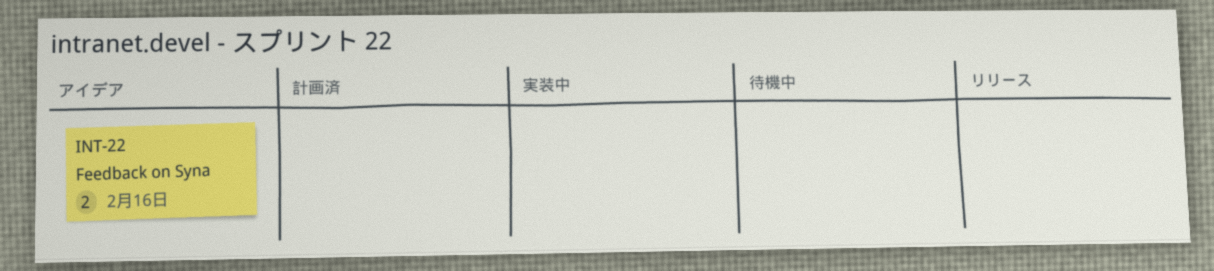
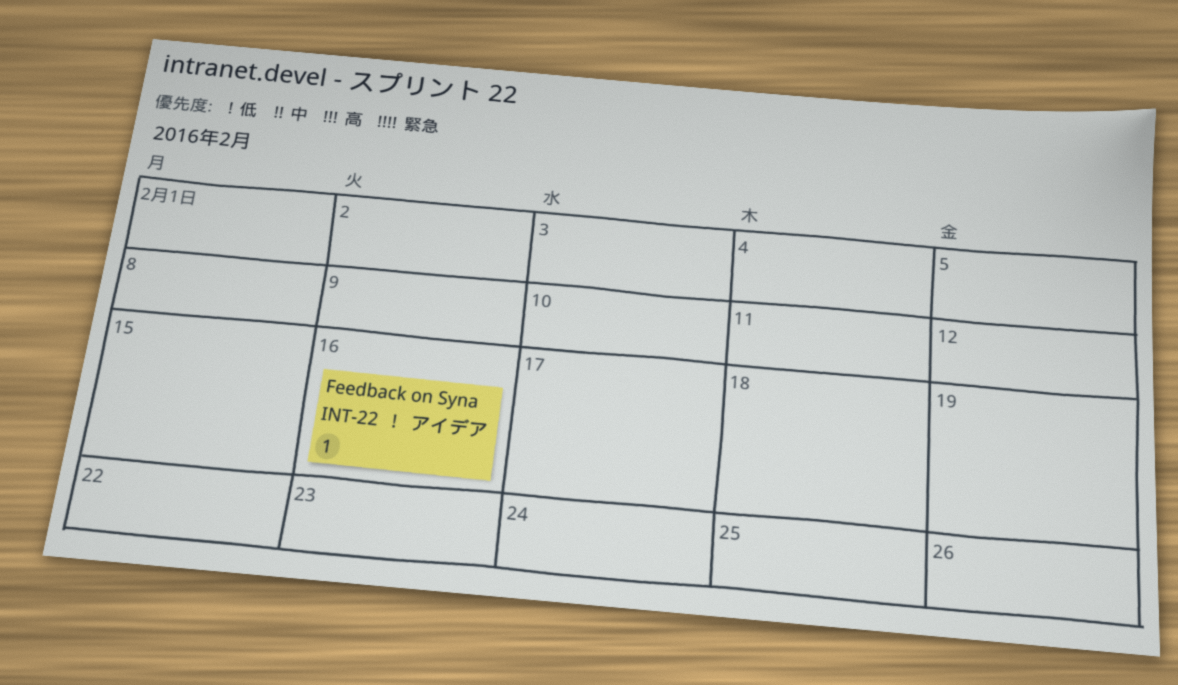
INT-22, estimate: 2 -> 1

